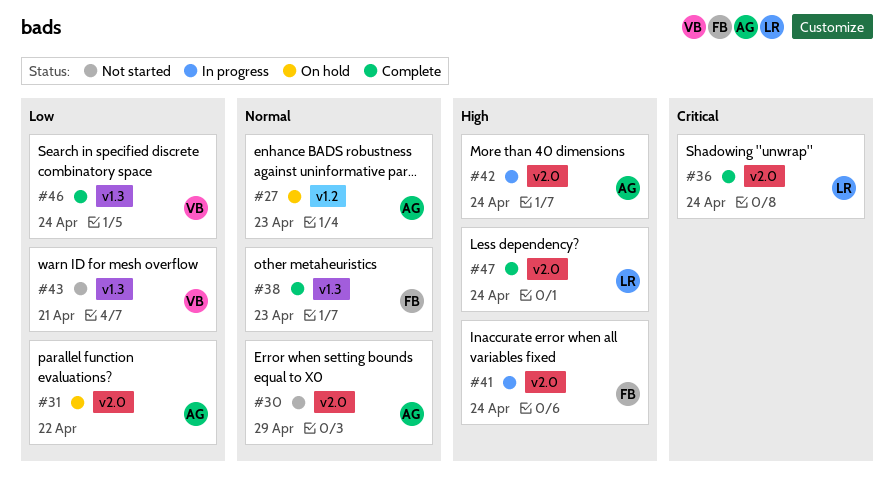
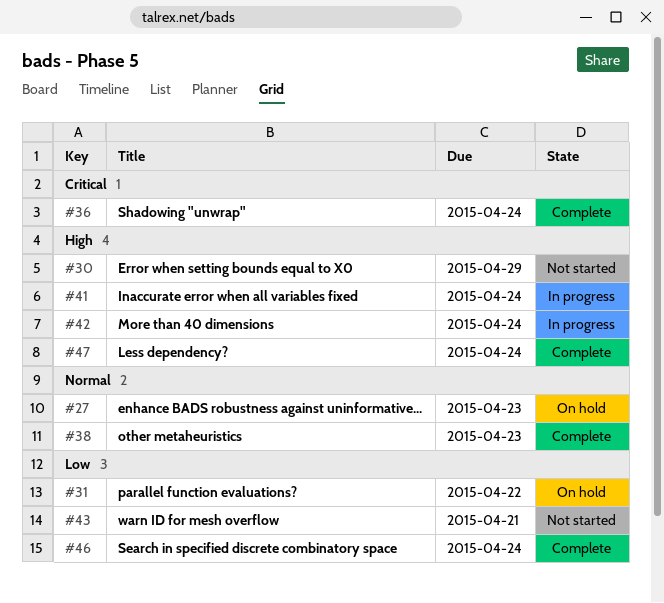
#30, priority: Normal -> High

